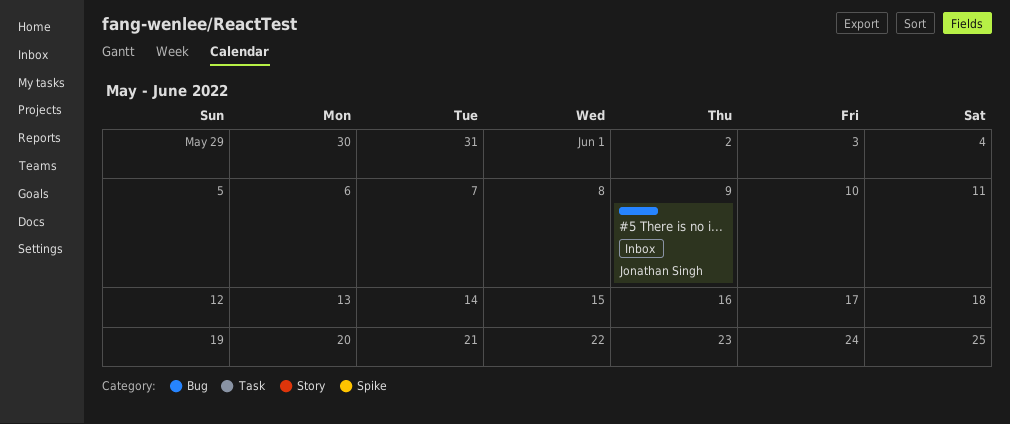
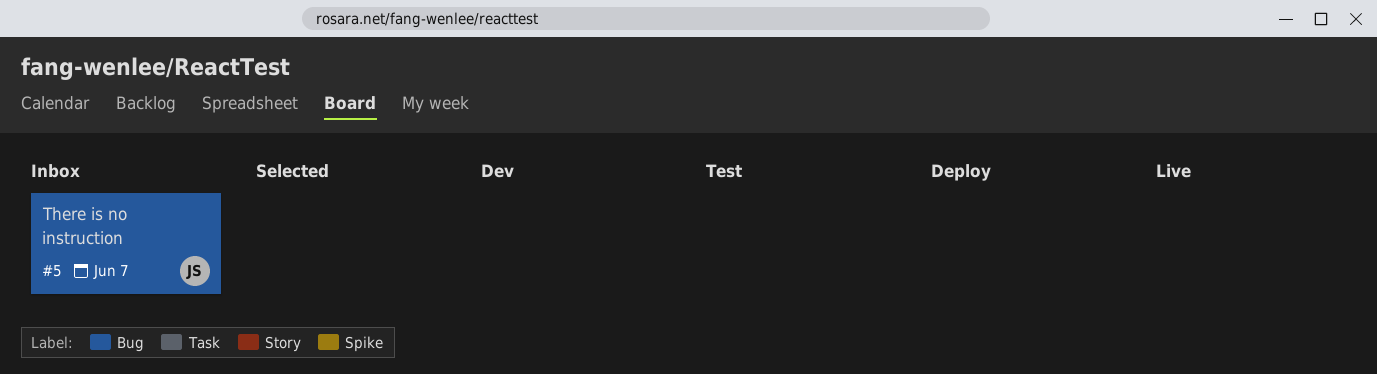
#5, due: Jun 9 -> Jun 7

